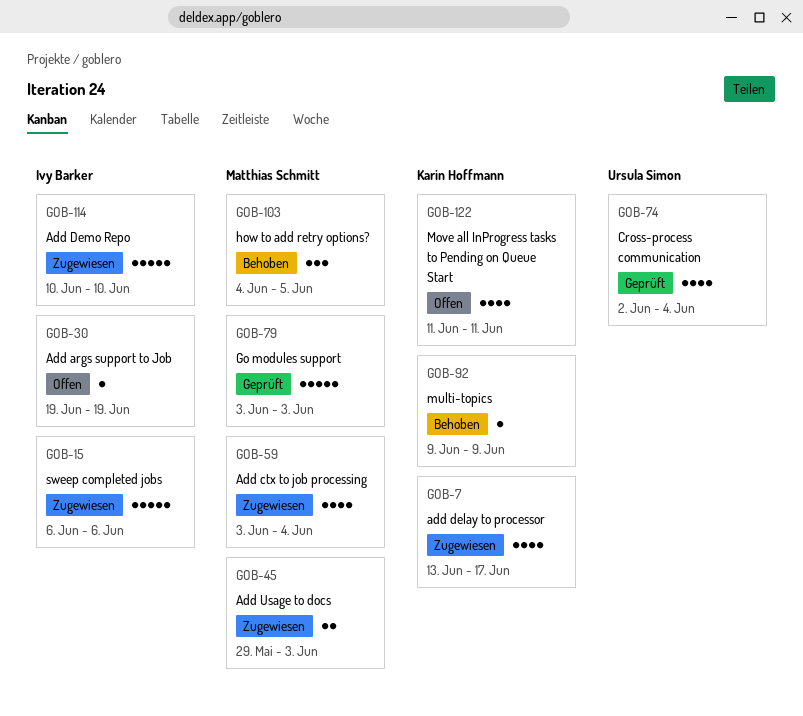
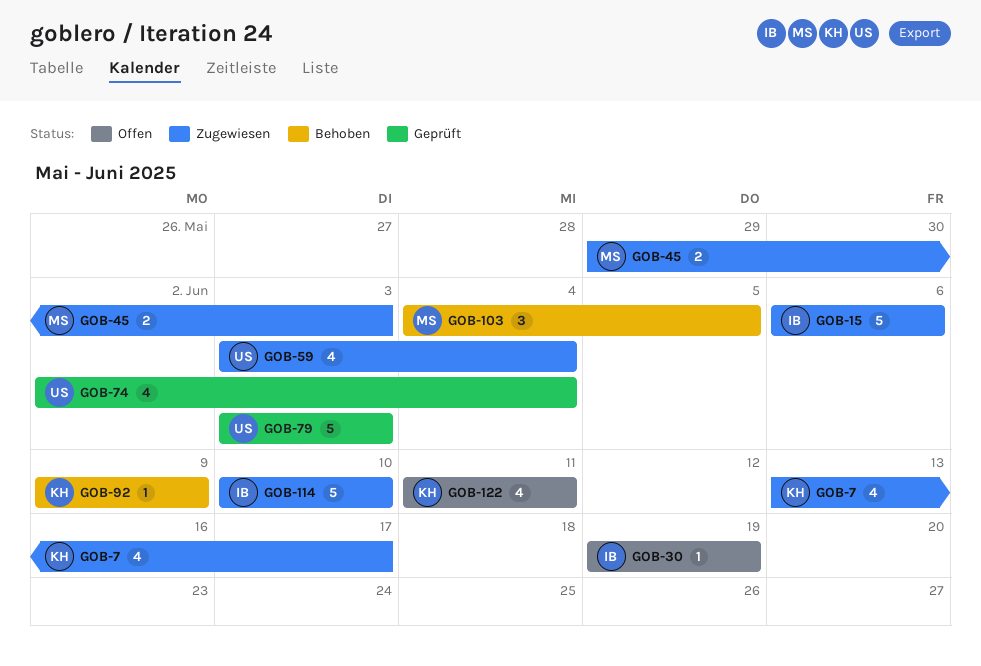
GOB-59, owner: Matthias Schmitt -> Ursula Simon
GOB-79, owner: Matthias Schmitt -> Ursula Simon

